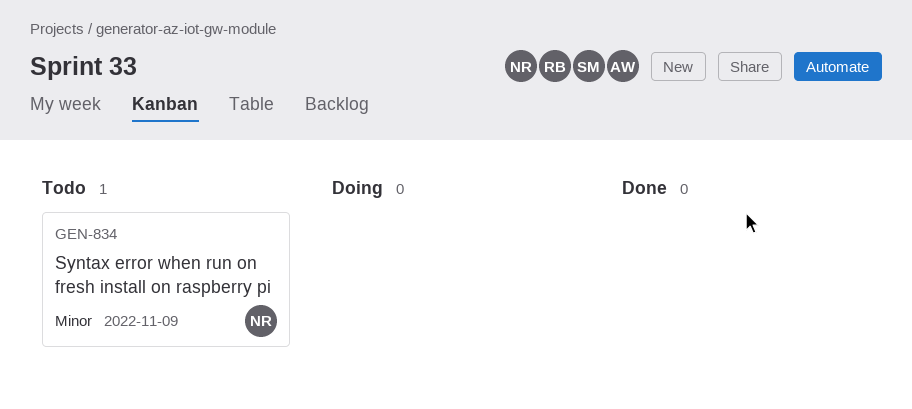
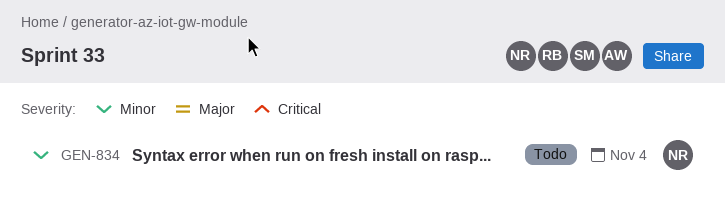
GEN-834, due: Nov 9 -> Nov 4

